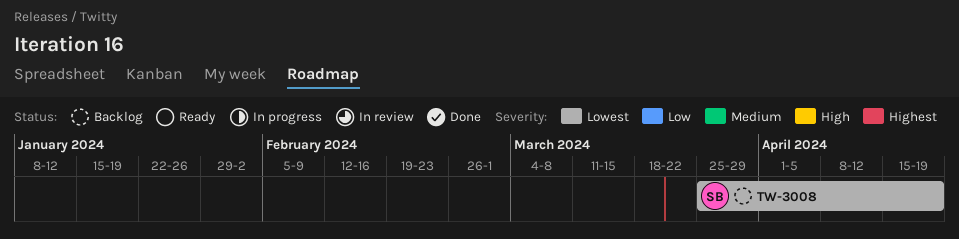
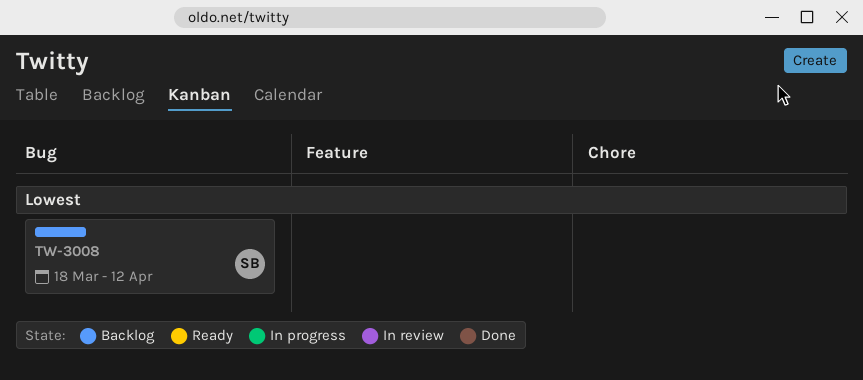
TW-3008, start: Mar 25 -> Mar 18
TW-3008, due: Apr 19 -> Apr 12

